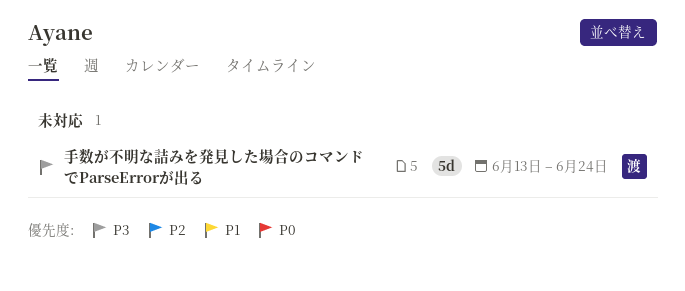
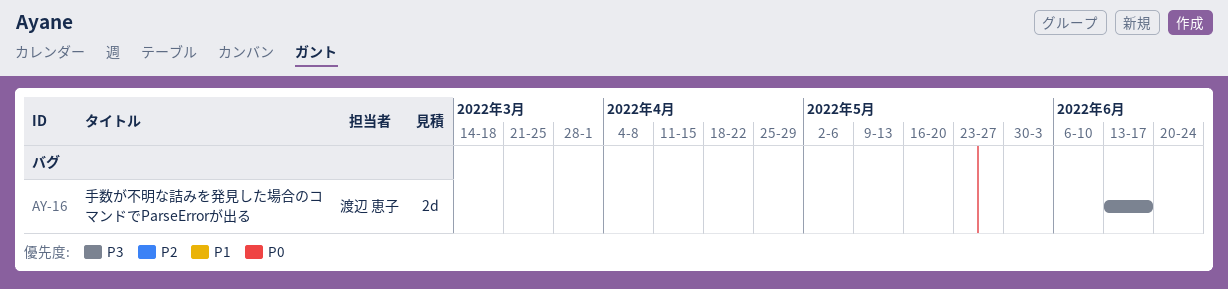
手数が不明な詰みを発見した場合のコマンドでParseErrorが出る, estimate: 5d -> 2d
手数が不明な詰みを発見した場合のコマンドでParseErrorが出る, due: Jun 24 -> Jun 17

